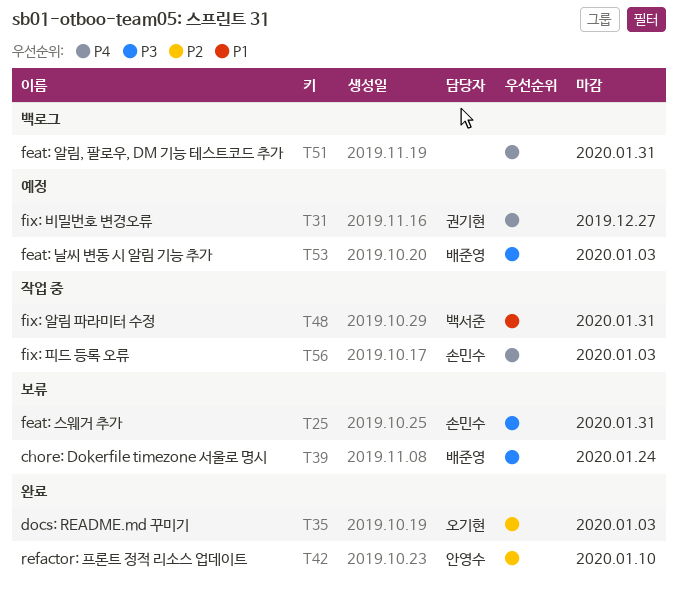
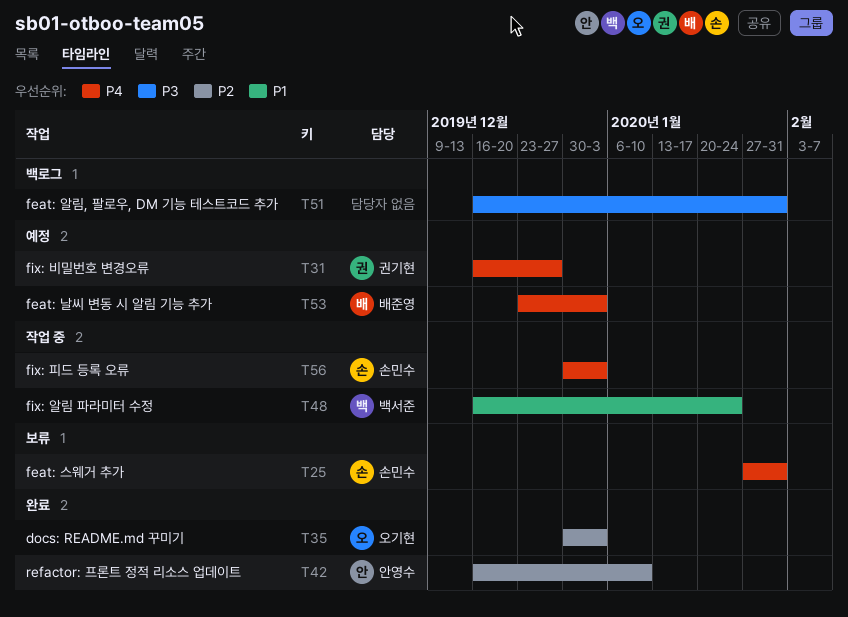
T25, priority: P3 -> P4
T39: present -> none
T48, due: Jan 31 -> Jan 24
T51, priority: P4 -> P3
T53, priority: P3 -> P4

